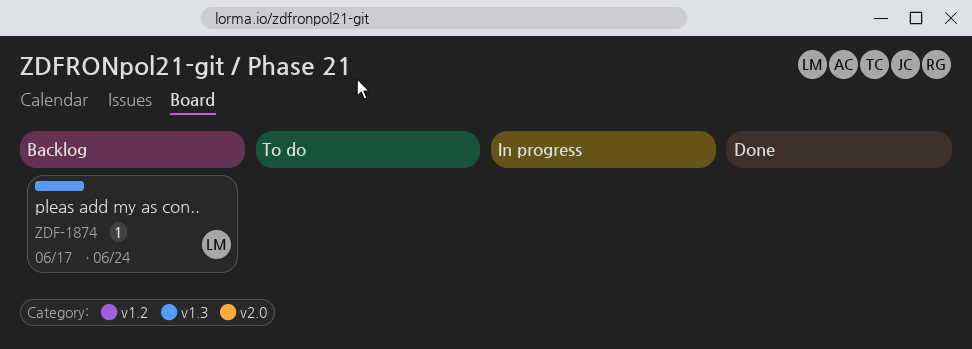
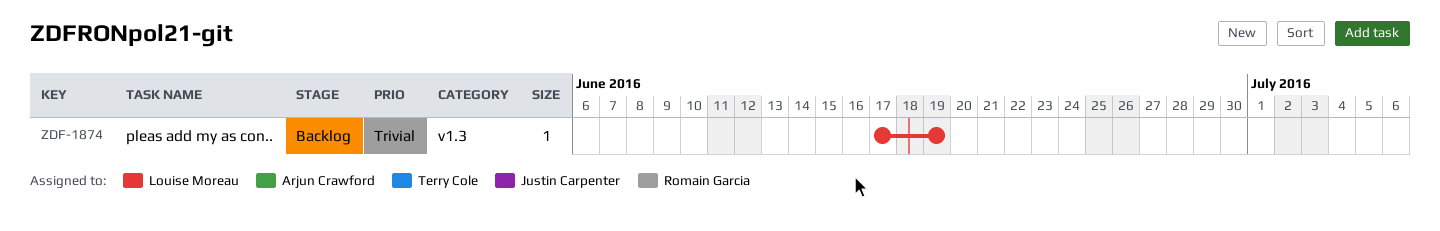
ZDF-1874, due: Jun 24 -> Jun 19

